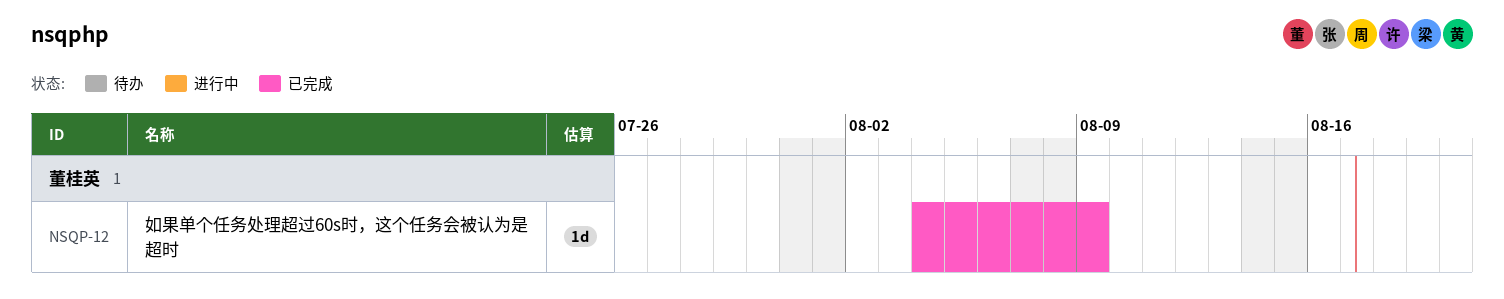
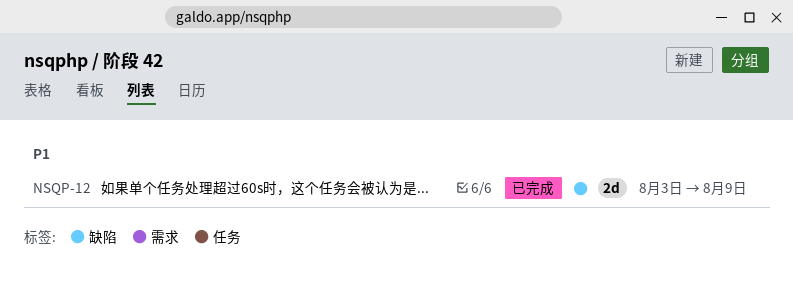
NSQP-12, estimate: 1d -> 2d
NSQP-12, start: Aug 4 -> Aug 3

